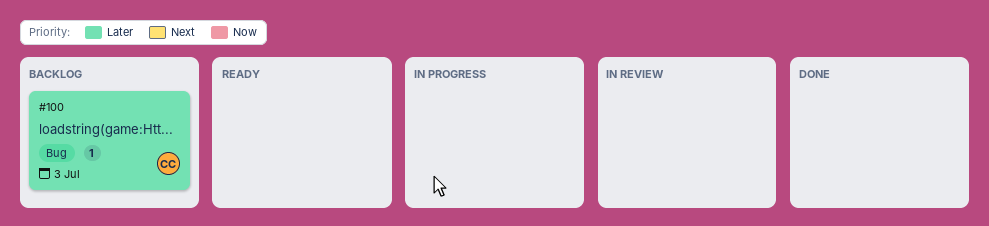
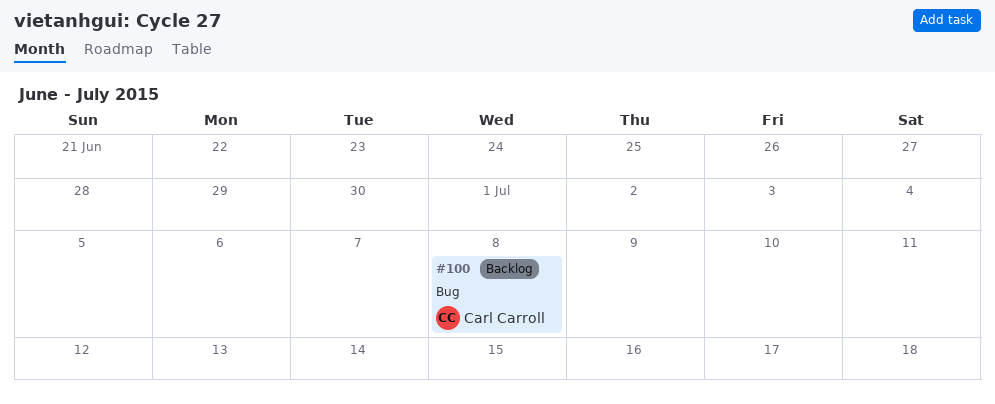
#100, due: Jul 3 -> Jul 8

